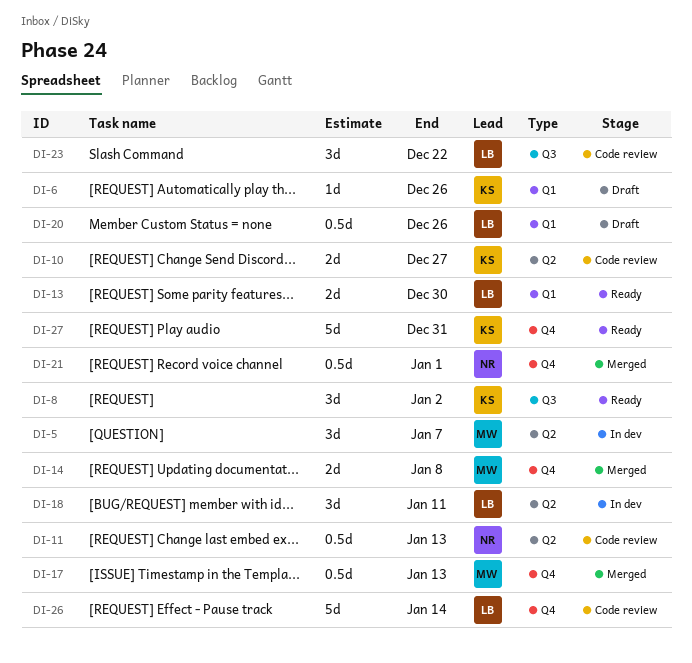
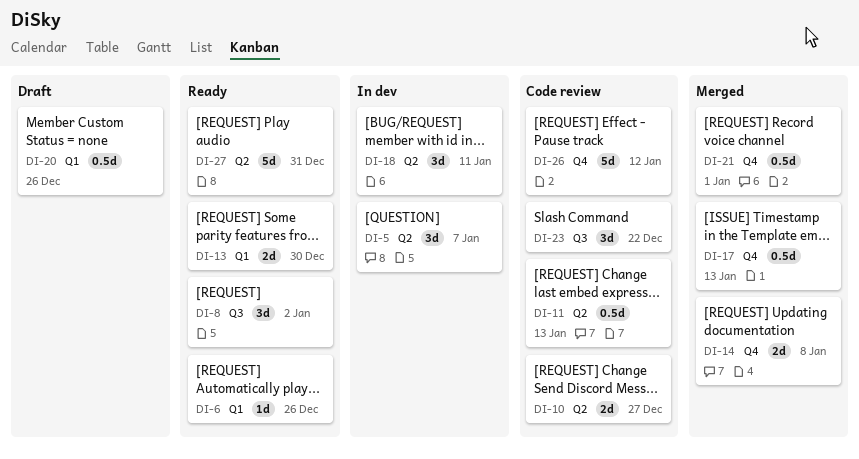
DI-6, status: Draft -> Ready
DI-26, due: Jan 14 -> Jan 12
DI-27, label: Q4 -> Q2

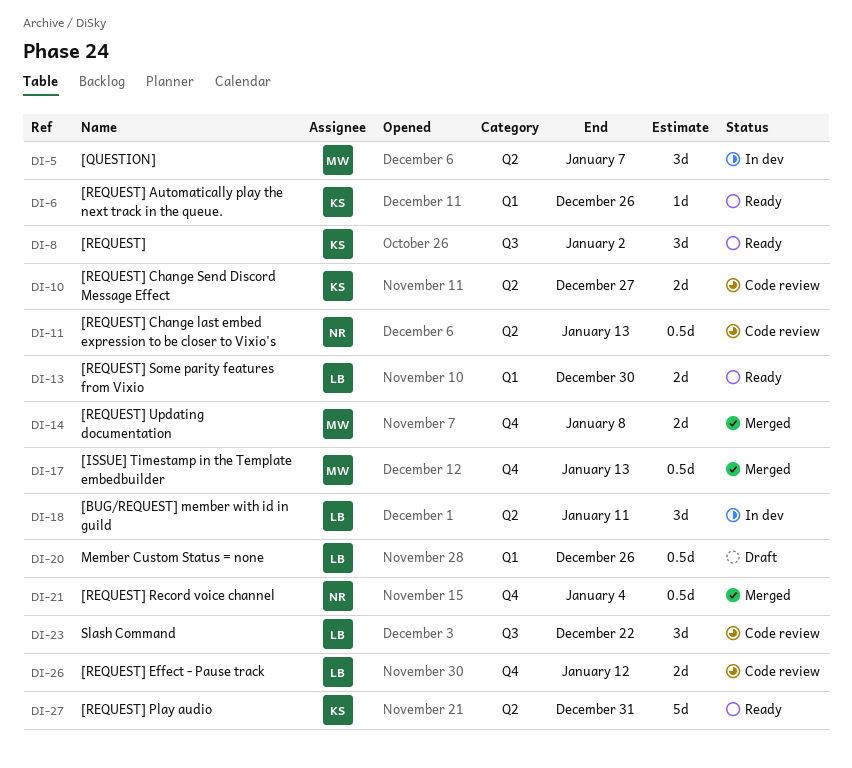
DI-21, due: Jan 1 -> Jan 4
DI-26, estimate: 5d -> 2d

